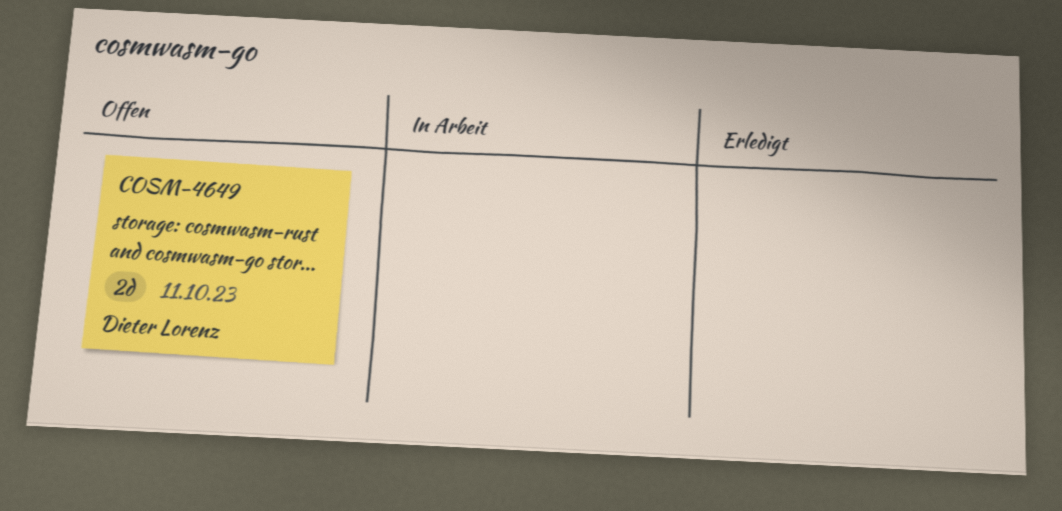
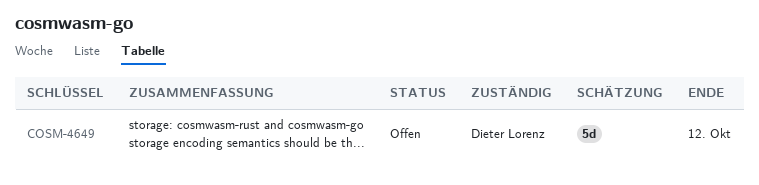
COSM-4649, estimate: 2d -> 5d
COSM-4649, due: Oct 11 -> Oct 12

